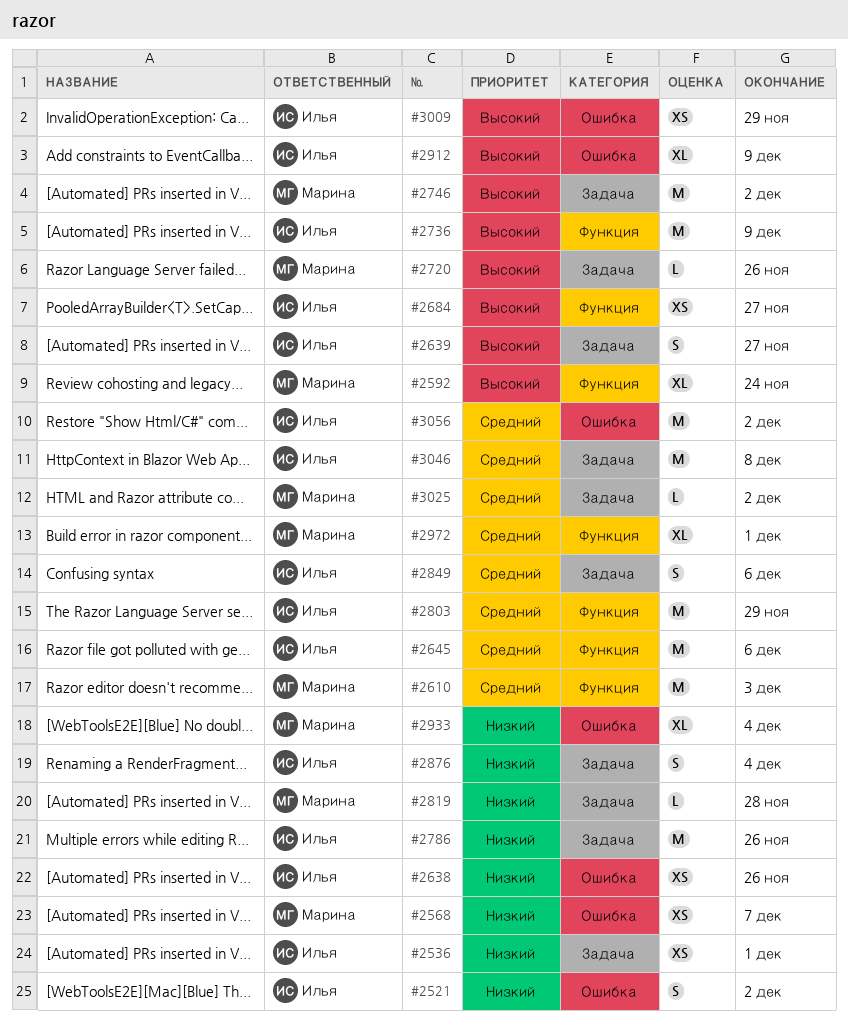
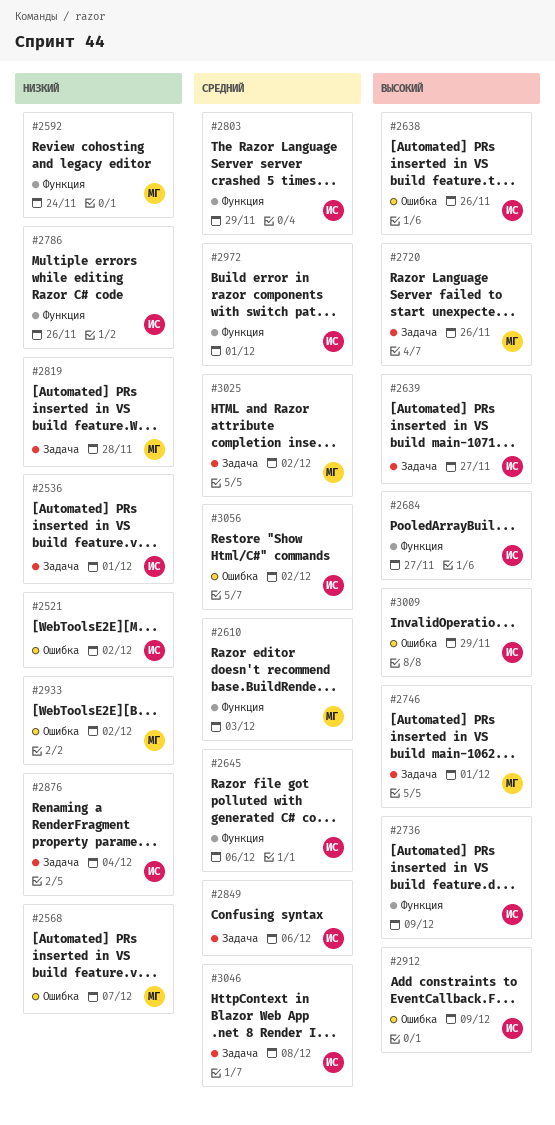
#2592, priority: Высокий -> Низкий
#2638, priority: Низкий -> Высокий
#2746, due: Dec 2 -> Dec 1
#2786, label: Задача -> Функция
#2933, due: Dec 4 -> Dec 2
#2972, owner: Марина -> Илья

